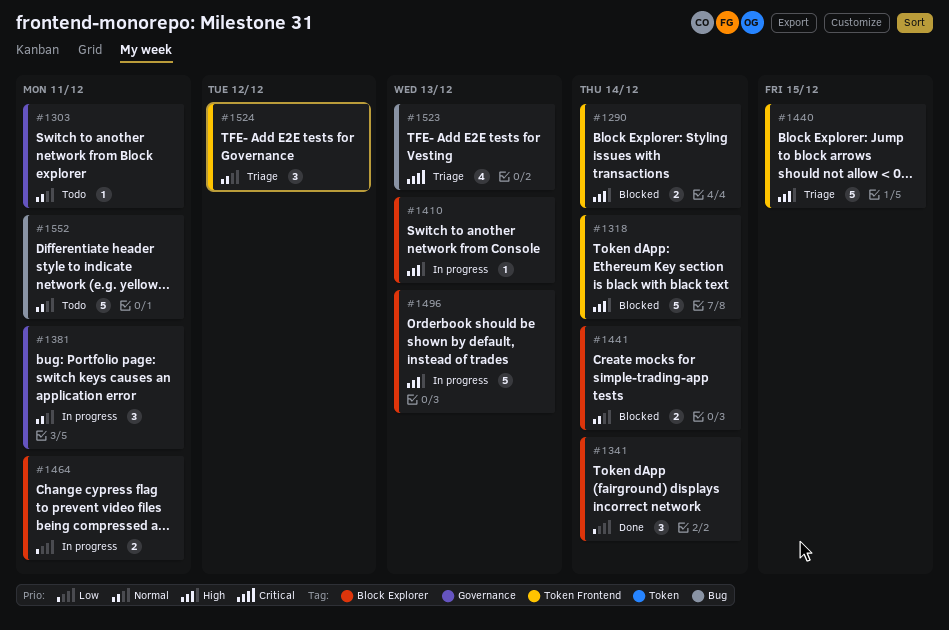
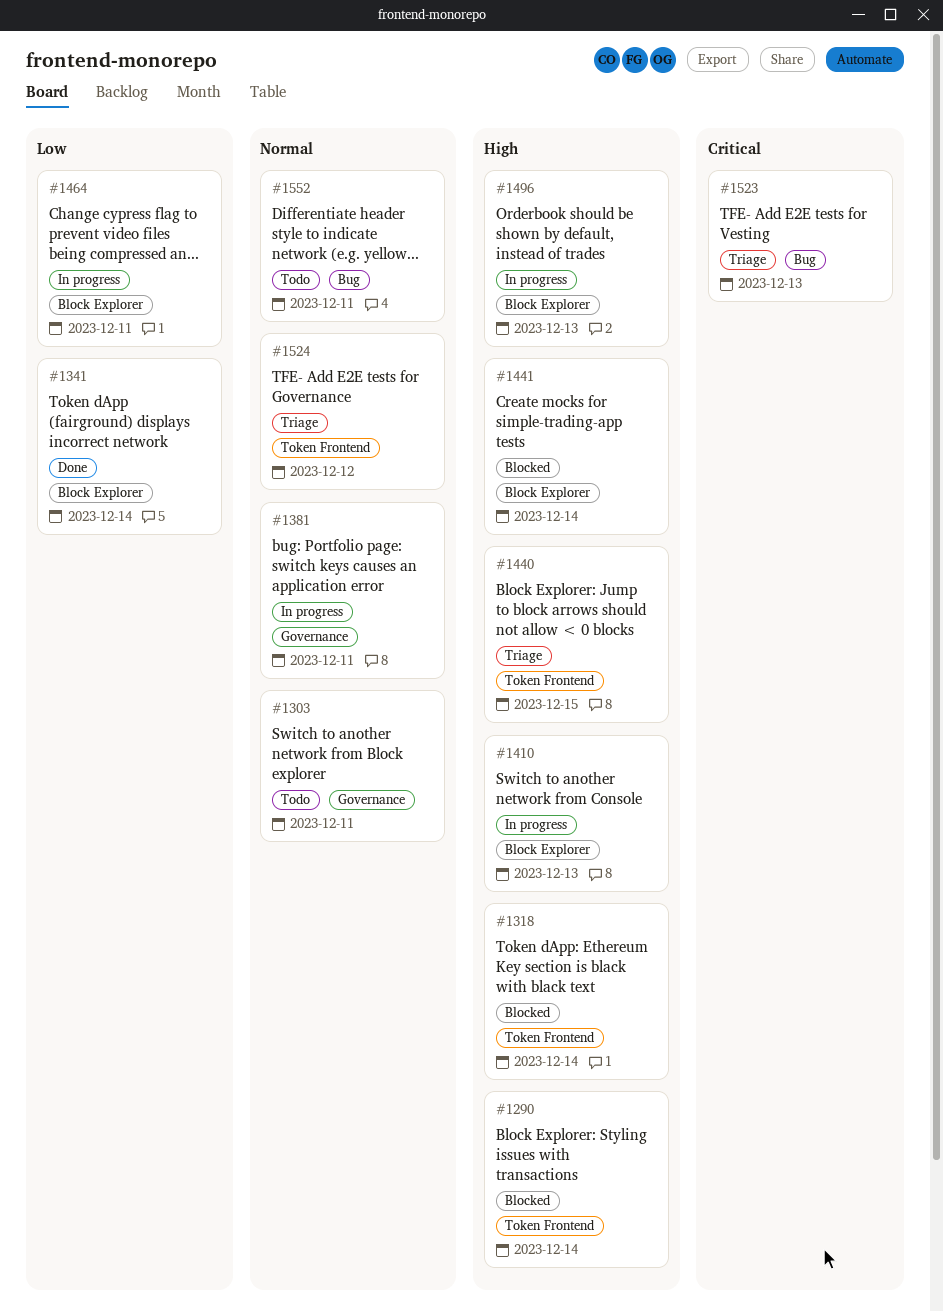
#1441, priority: Normal -> High

